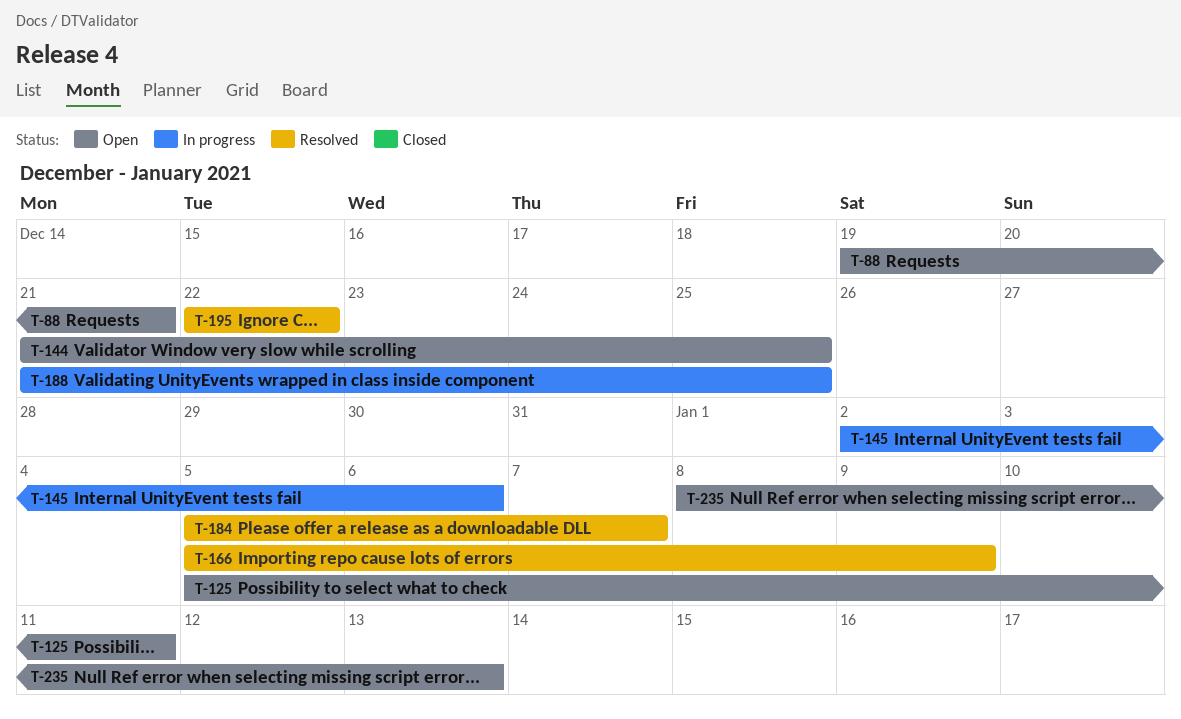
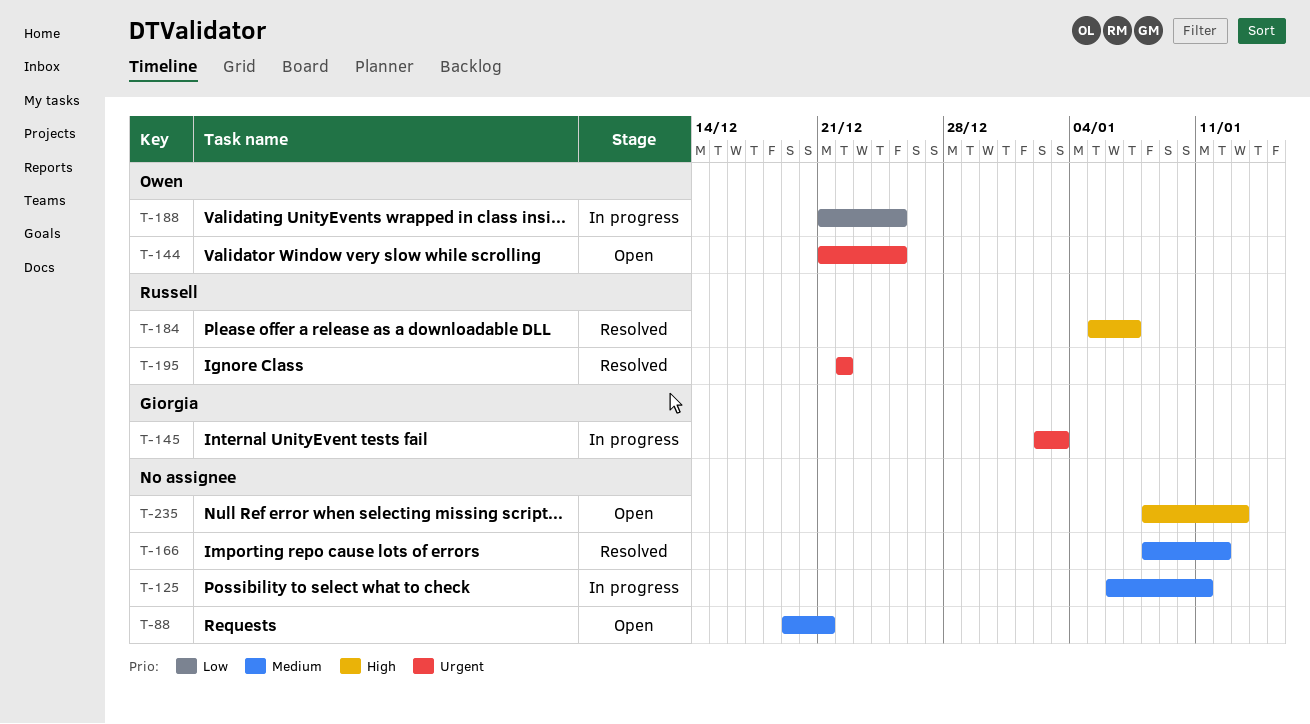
T-125, status: Open -> In progress
T-125, start: Jan 5 -> Jan 6
T-145, due: Jan 6 -> Jan 3
T-166, start: Jan 5 -> Jan 8
T-166, due: Jan 9 -> Jan 12

